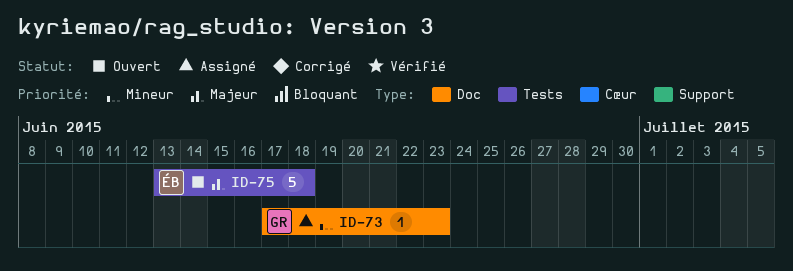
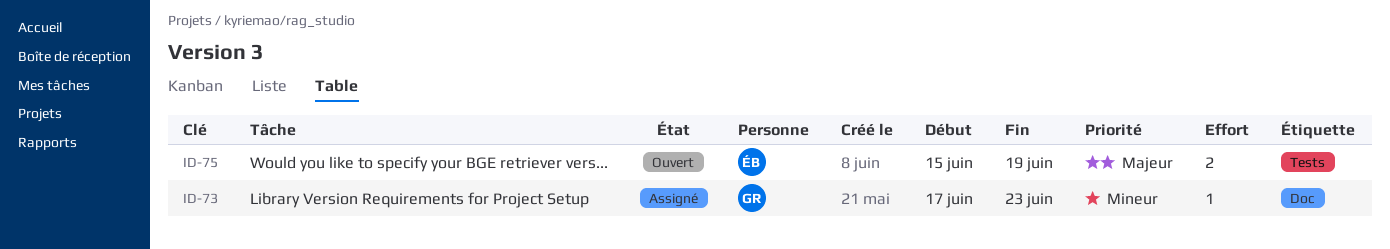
ID-75, estimate: 5 -> 2
ID-75, start: Jun 13 -> Jun 15
ID-75, due: Jun 18 -> Jun 19

